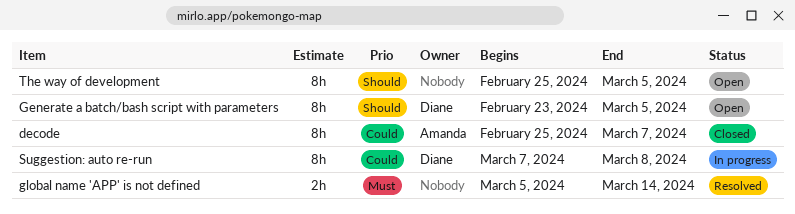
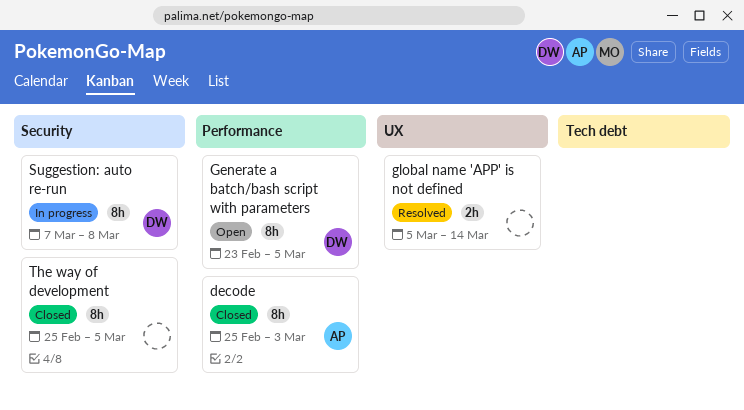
decode, due: Mar 7 -> Mar 3
The way of development, status: Open -> Closed

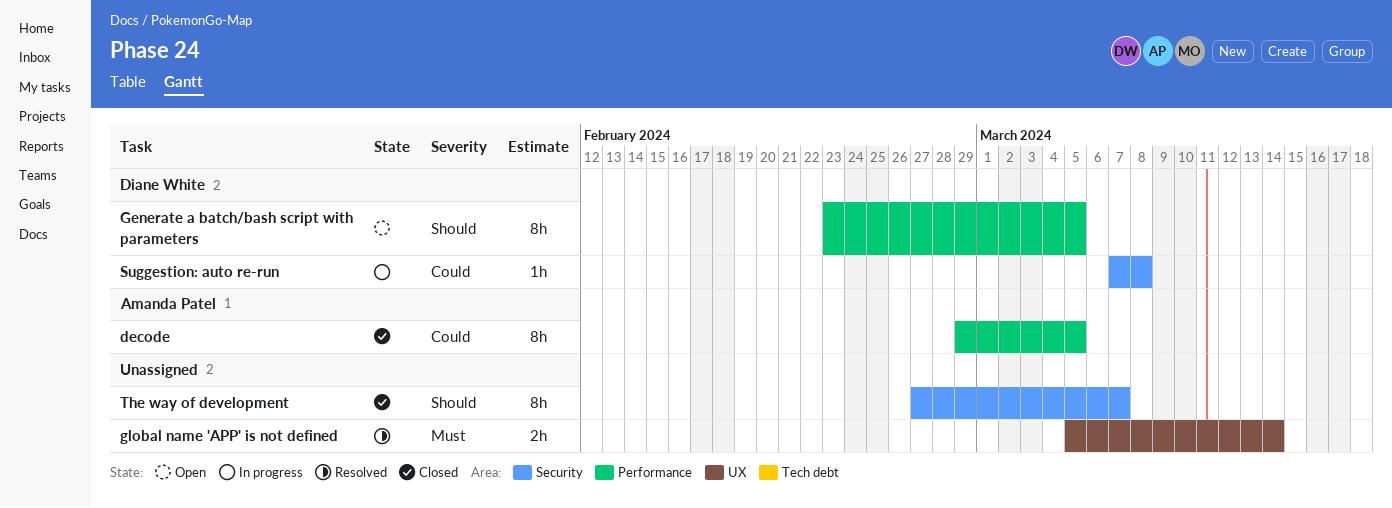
decode, start: Feb 25 -> Feb 29
decode, due: Mar 3 -> Mar 5
Suggestion: auto re-run, estimate: 8h -> 1h
The way of development, start: Feb 25 -> Feb 27
The way of development, due: Mar 5 -> Mar 7

